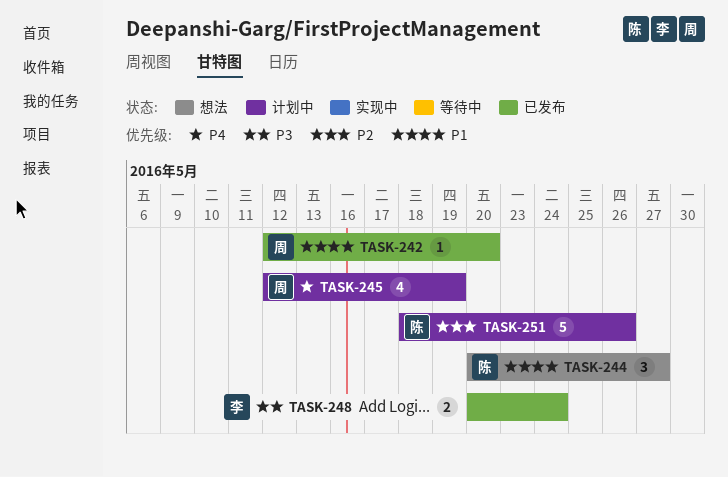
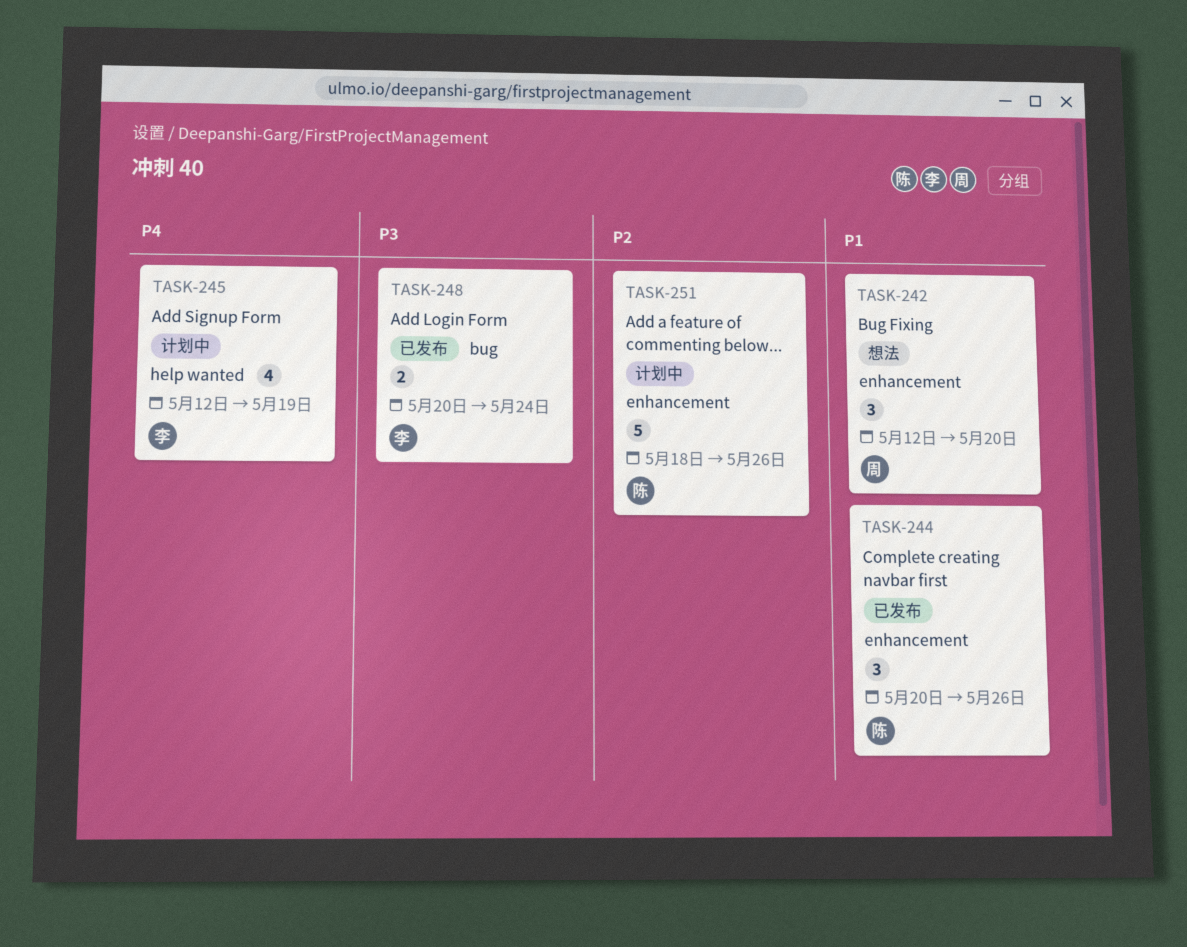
TASK-242, status: 已发布 -> 想法
TASK-242, estimate: 1 -> 3
TASK-244, status: 想法 -> 已发布
TASK-244, due: May 27 -> May 26
TASK-245, owner: 周 -> 李

